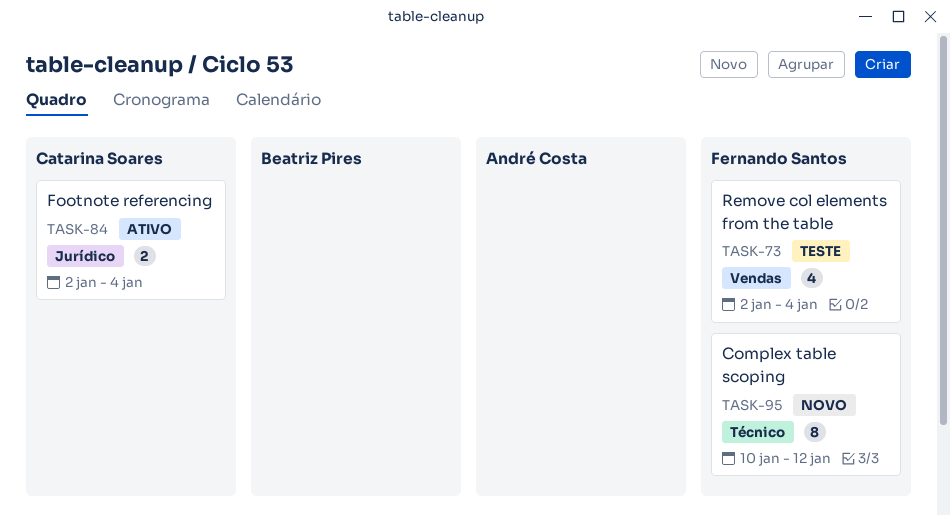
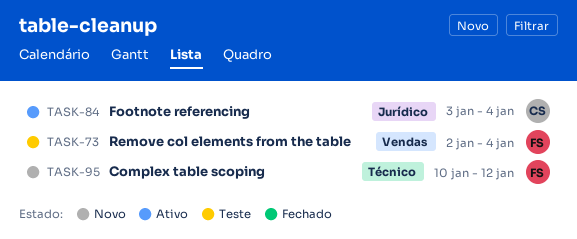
TASK-84, start: Jan 2 -> Jan 3

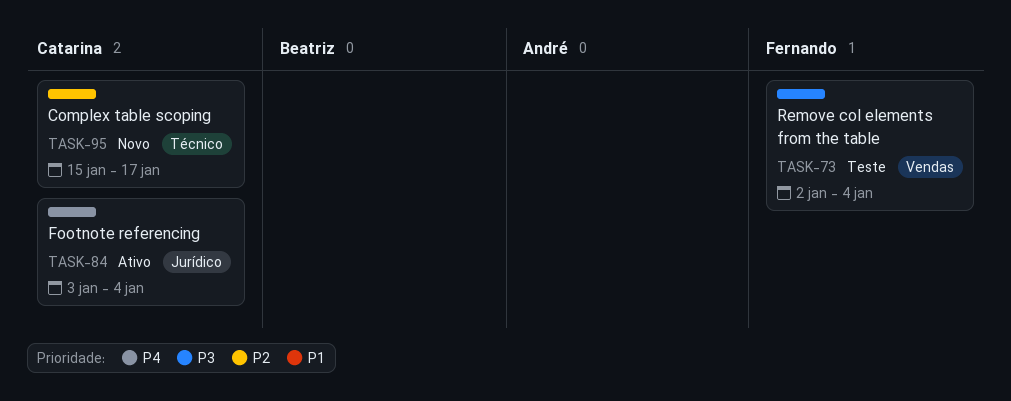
TASK-95, owner: Fernando -> Catarina
TASK-95, start: Jan 10 -> Jan 15
TASK-95, due: Jan 12 -> Jan 17

